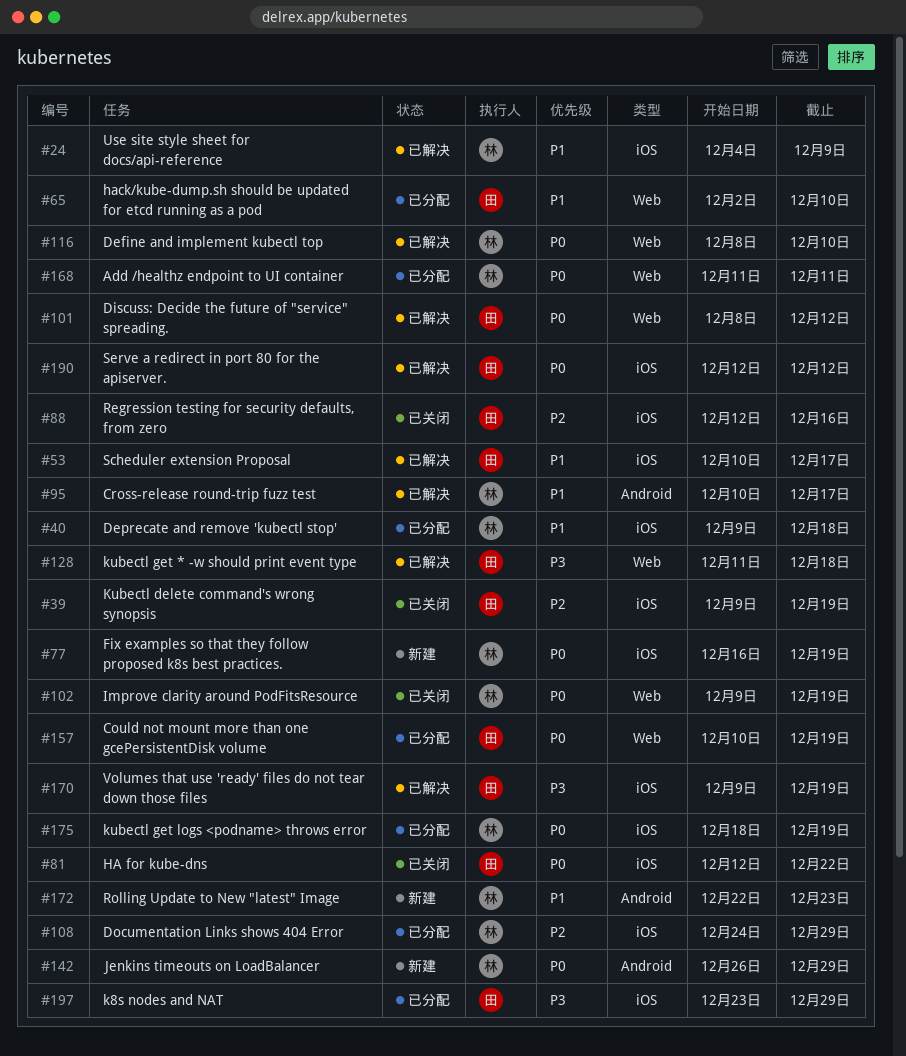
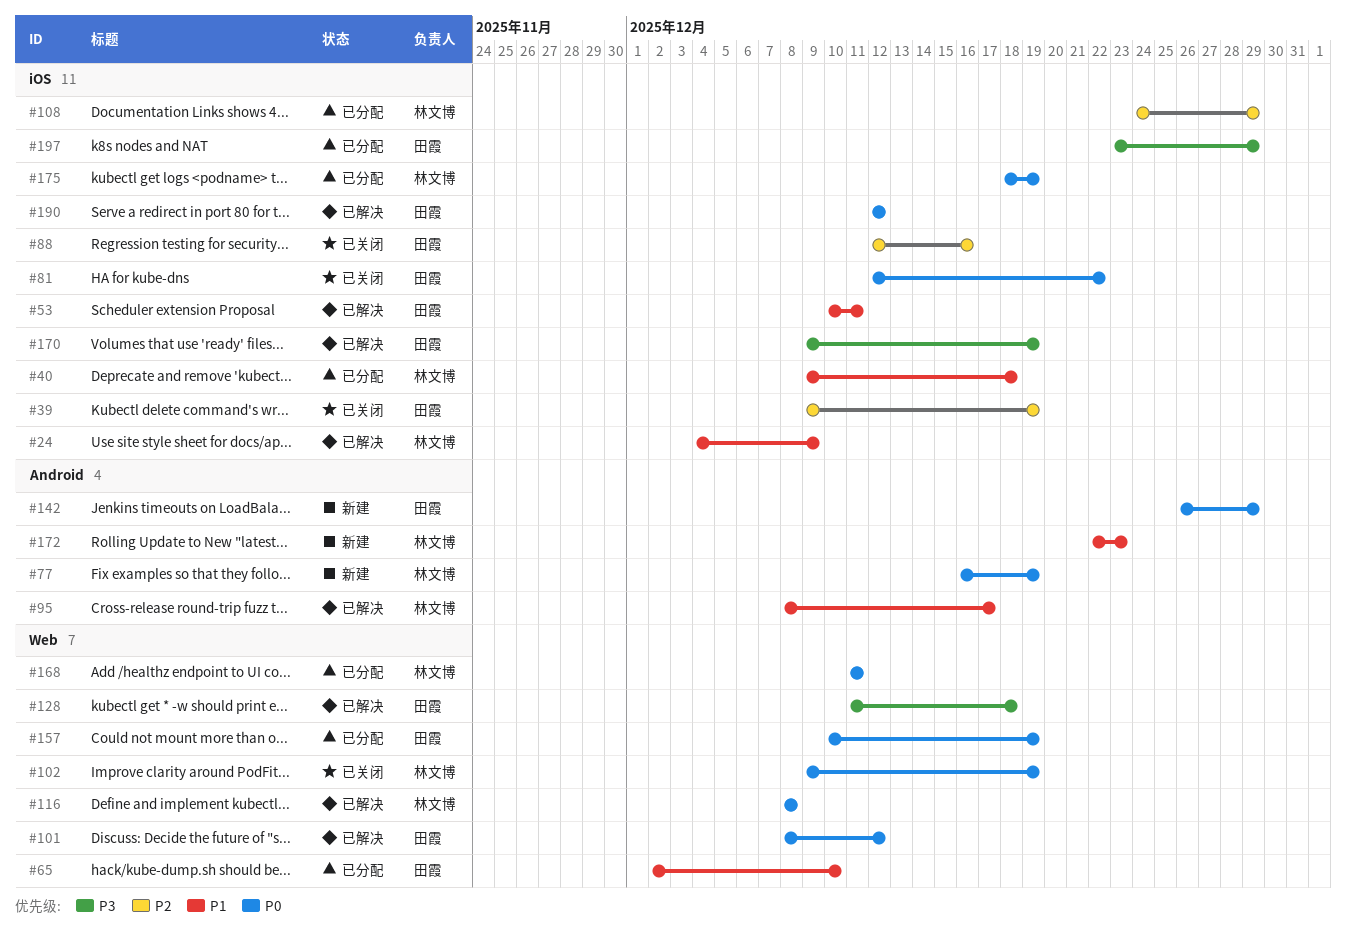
#53, due: Dec 17 -> Dec 11
#77, label: iOS -> Android
#95, start: Dec 10 -> Dec 8
#116, due: Dec 10 -> Dec 8
#142, owner: 林文博 -> 田霞

